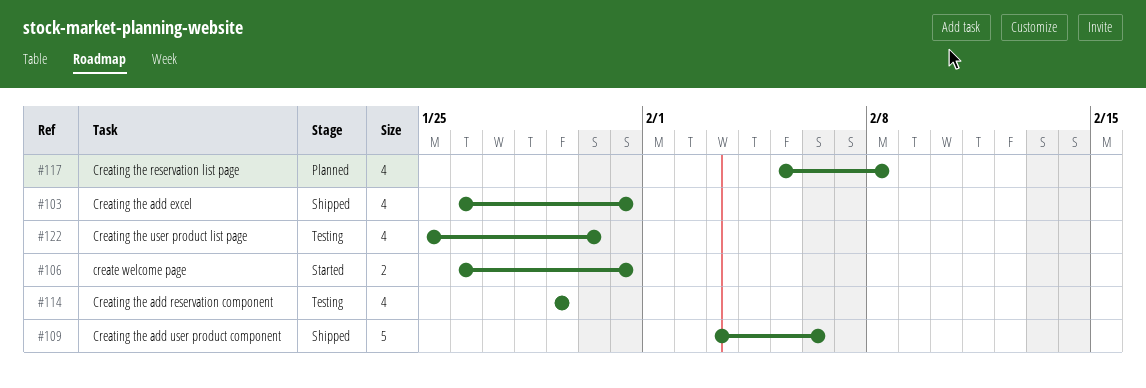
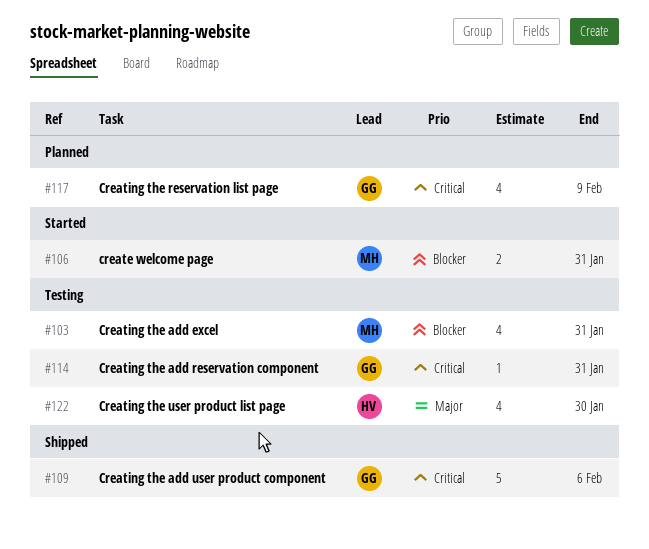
#103, status: Shipped -> Testing
#114, estimate: 4 -> 1
#114, due: Jan 29 -> Jan 31
#117, due: Feb 8 -> Feb 9

